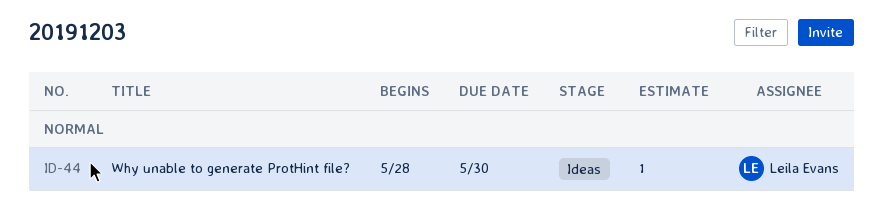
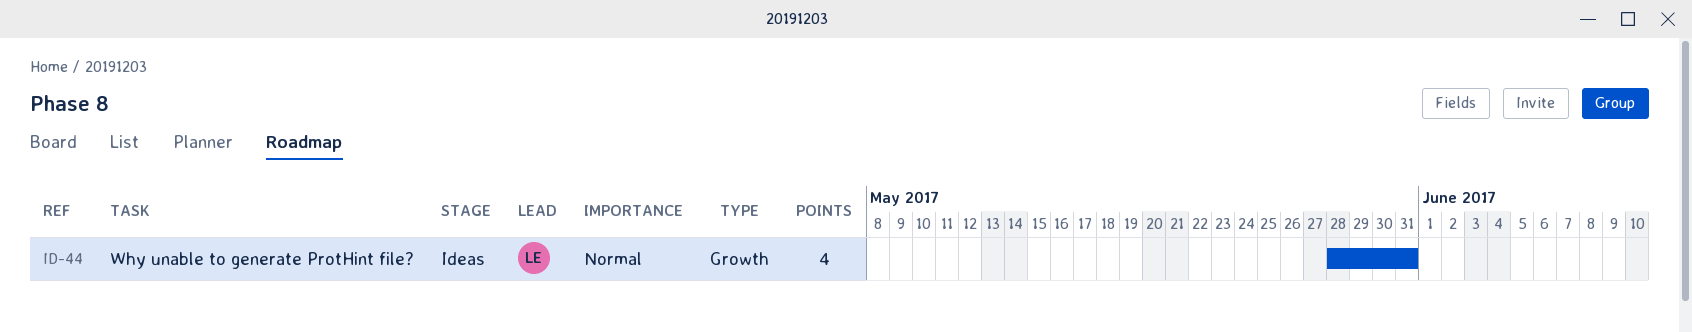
ID-44, estimate: 1 -> 4
ID-44, due: May 30 -> May 31

